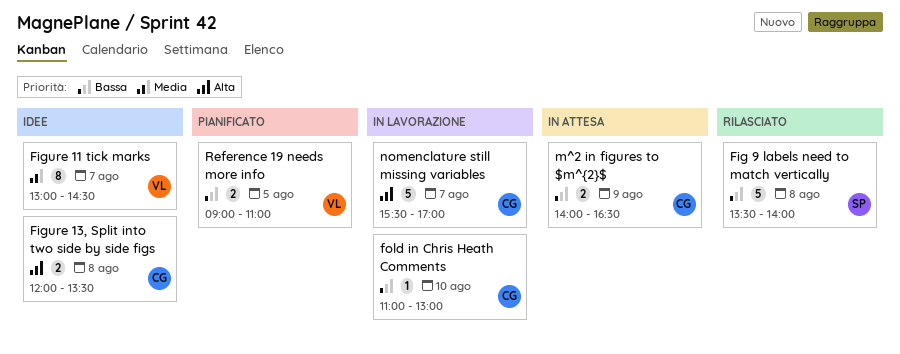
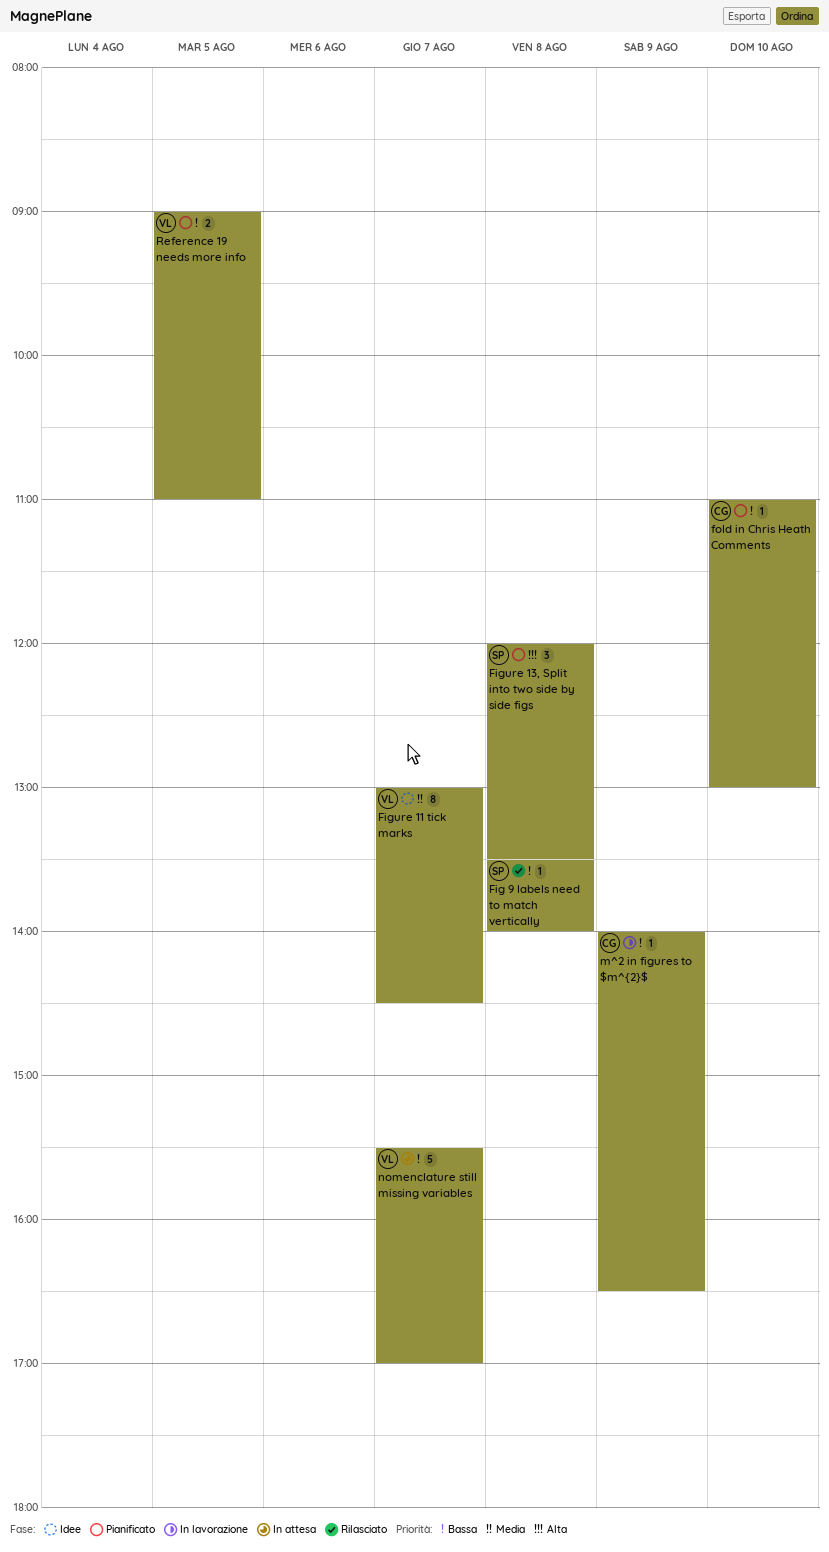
Fig 9 labels need to match vertically, estimate: 5 -> 1
Figure 13, Split into two side by side figs, status: Idee -> Pianificato
Figure 13, Split into two side by side figs, owner: CG -> SP
Figure 13, Split into two side by side figs, estimate: 2 -> 3
fold in Chris Heath Comments, status: In lavorazione -> Pianificato
m^2 in figures to $m^{2}$, status: In attesa -> In lavorazione
m^2 in figures to $m^{2}$, estimate: 2 -> 1
nomenclature still missing variables, status: In lavorazione -> In attesa
nomenclature still missing variables, owner: CG -> VL
nomenclature still missing variables, priority: Alta -> Bassa

